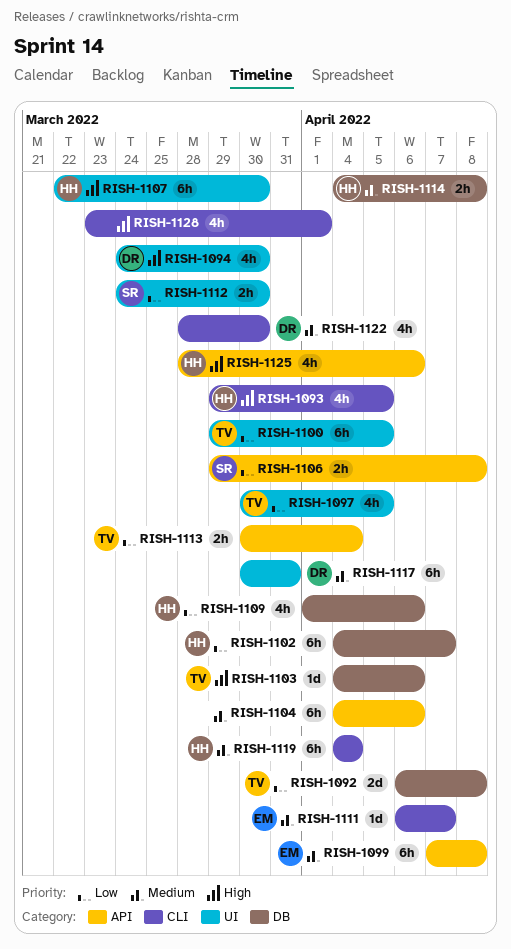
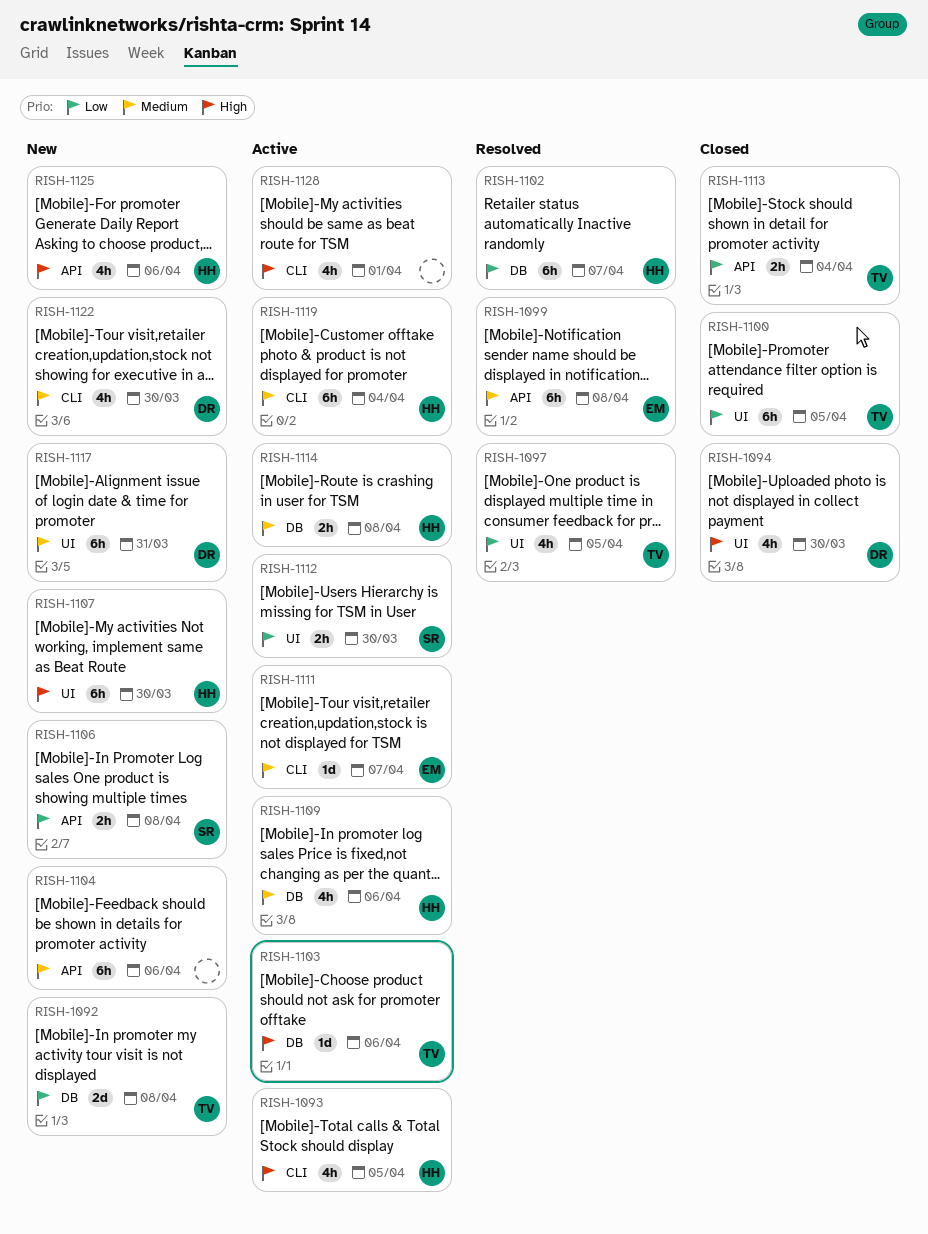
RISH-1109, priority: Low -> Medium

